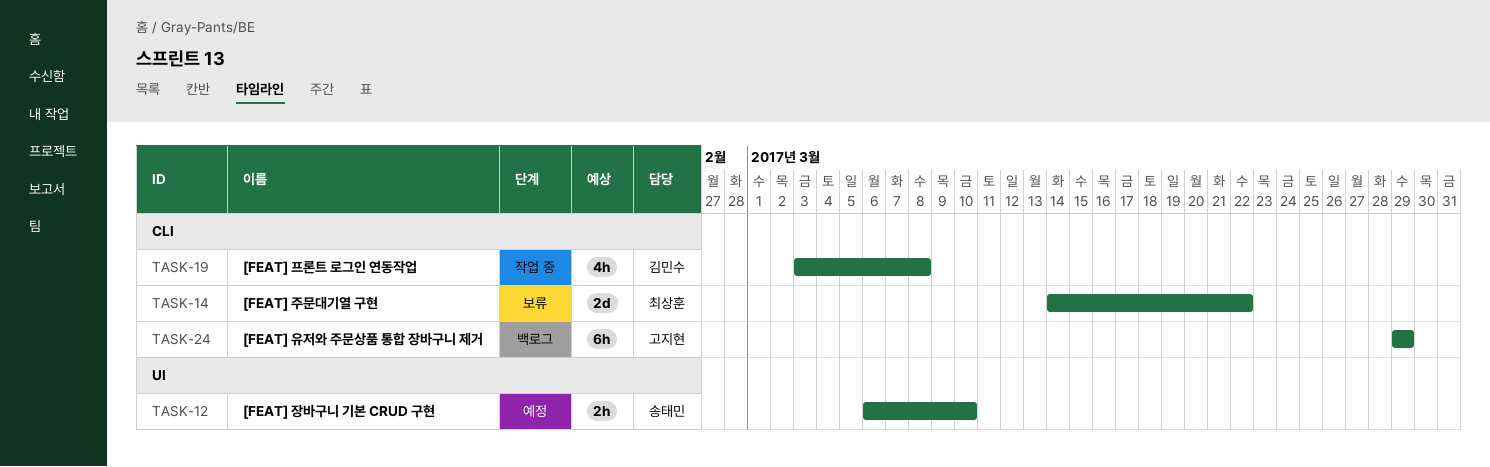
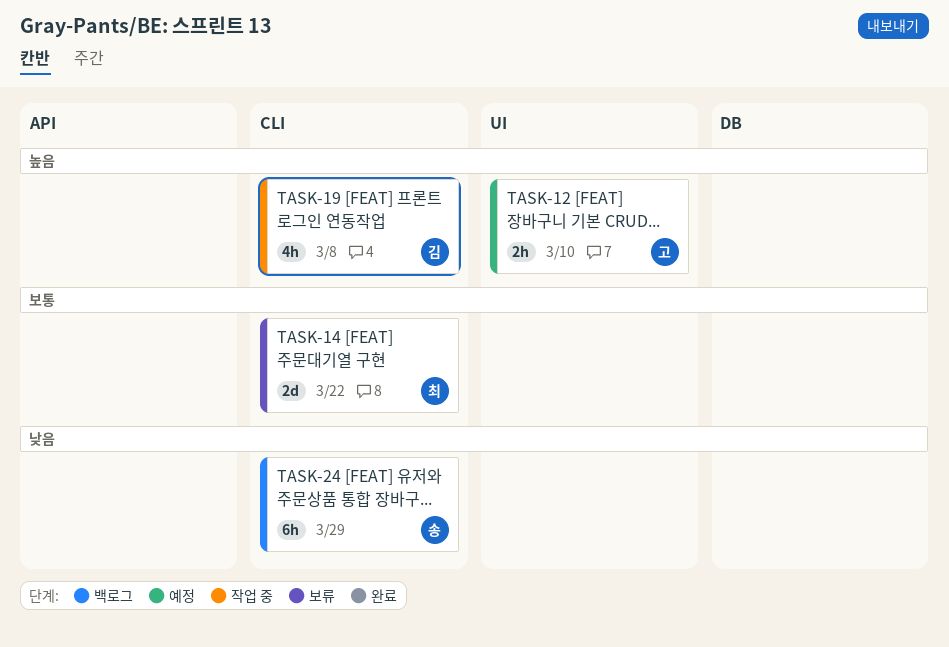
TASK-12, owner: 송태민 -> 고지현
TASK-24, owner: 고지현 -> 송태민

